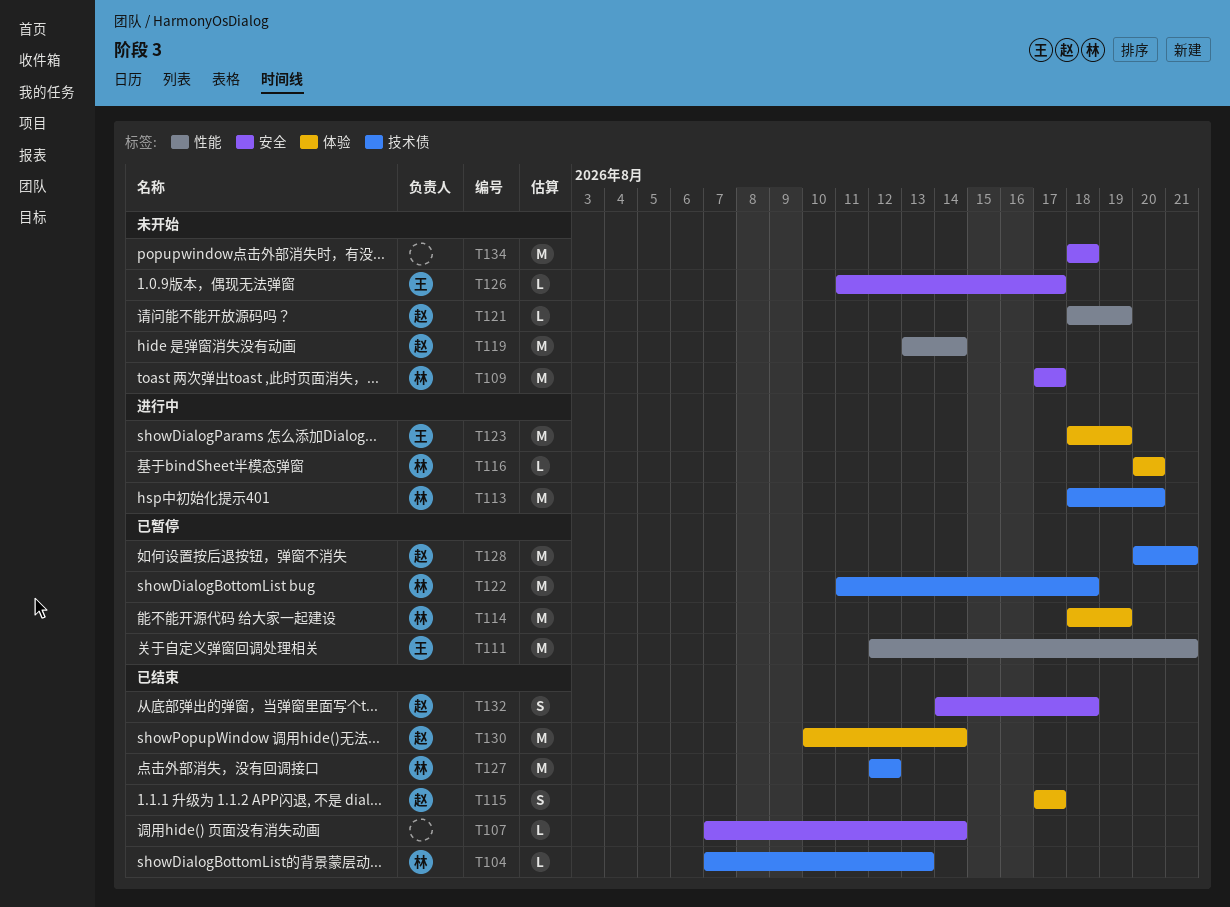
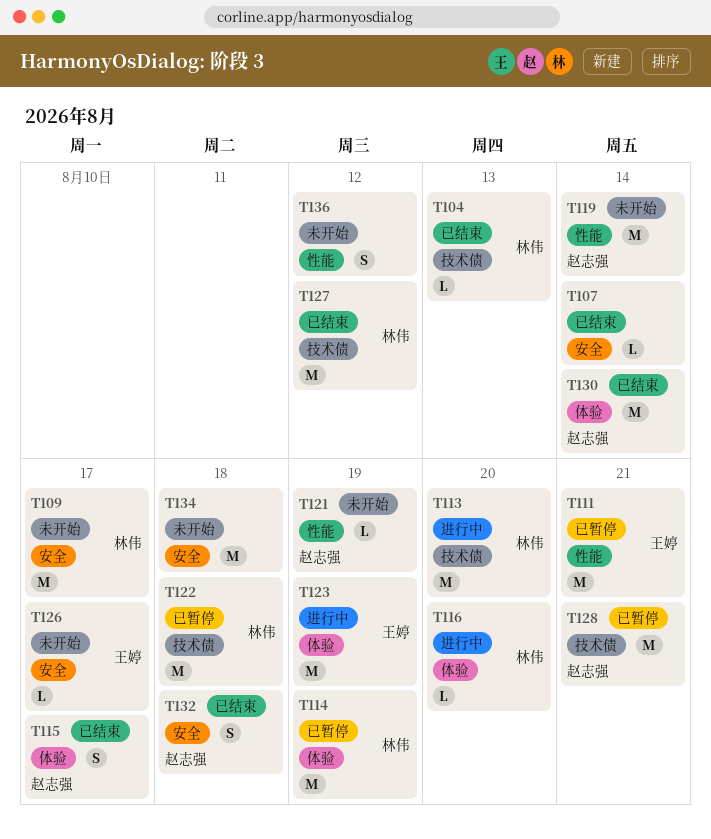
T136: none -> present

